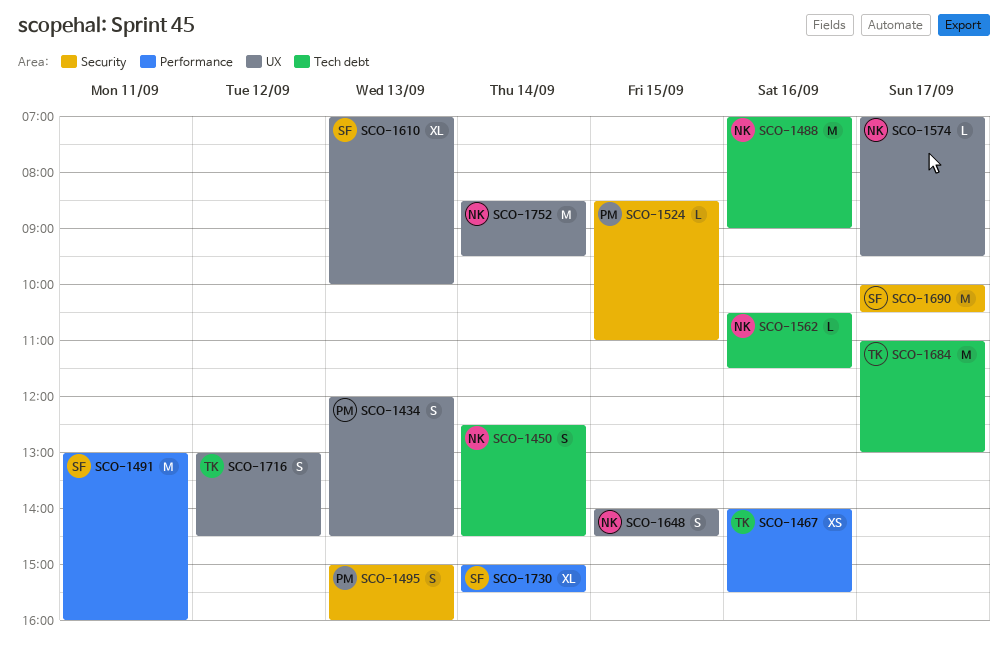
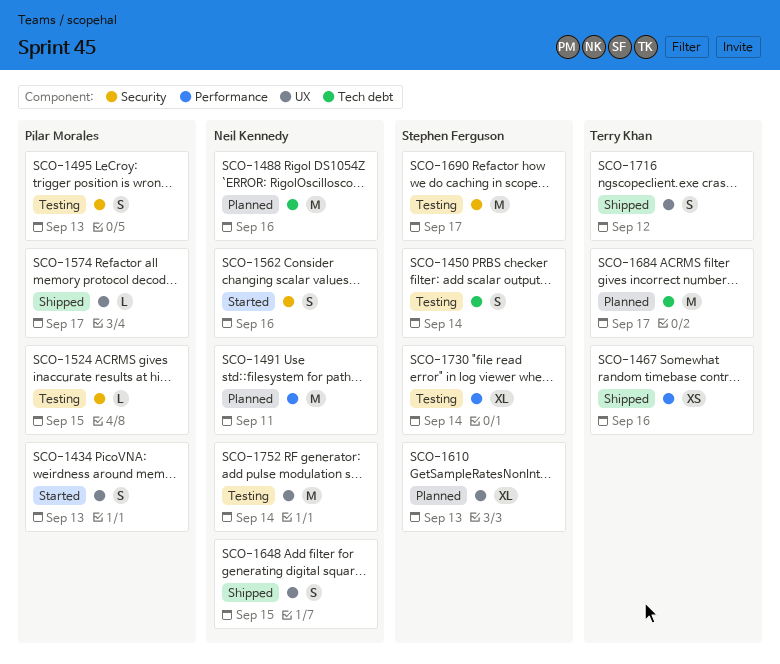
SCO-1450, owner: Neil Kennedy -> Stephen Ferguson
SCO-1491, owner: Stephen Ferguson -> Neil Kennedy
SCO-1562, label: Tech debt -> Security
SCO-1562, estimate: L -> S
SCO-1574, owner: Neil Kennedy -> Pilar Morales

